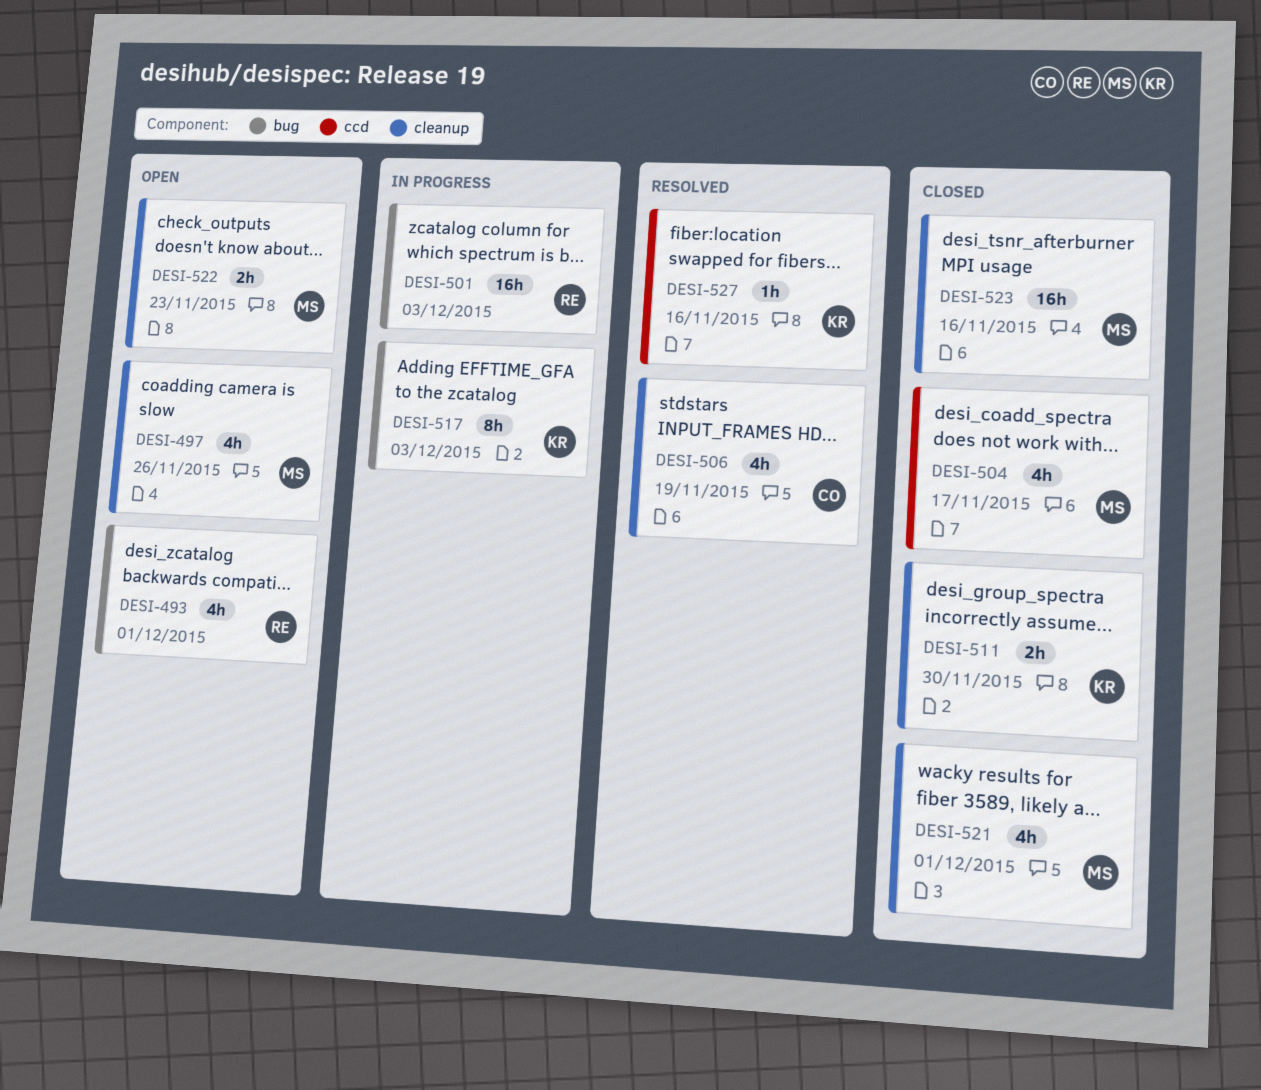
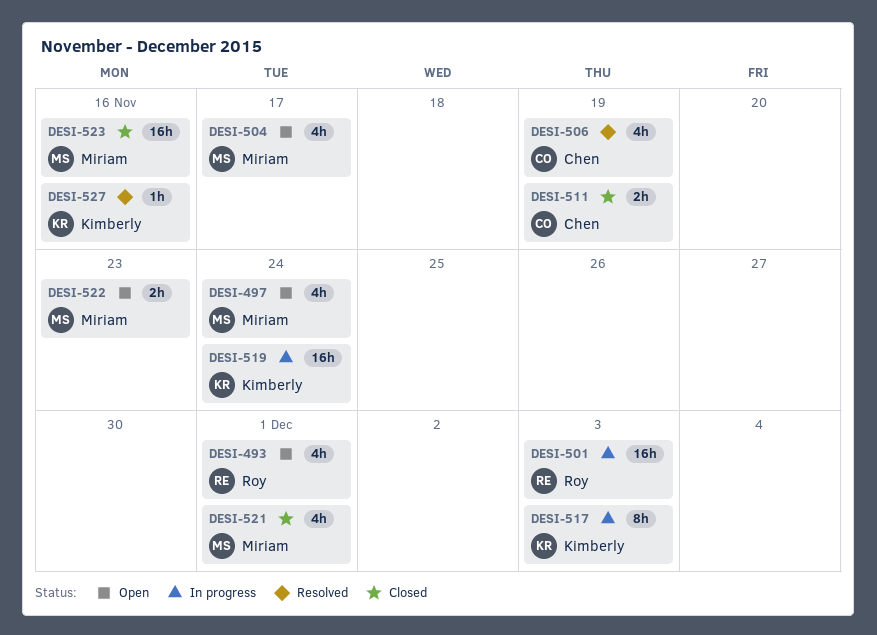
DESI-497, due: Nov 26 -> Nov 24
DESI-504, status: Closed -> Open
DESI-511, owner: Kimberly -> Chen
DESI-511, due: Nov 30 -> Nov 19
DESI-519: none -> present

